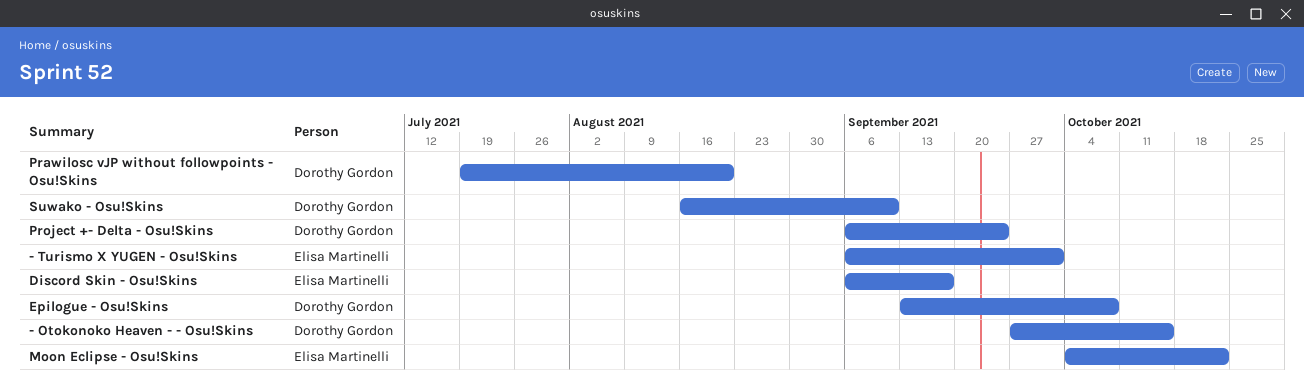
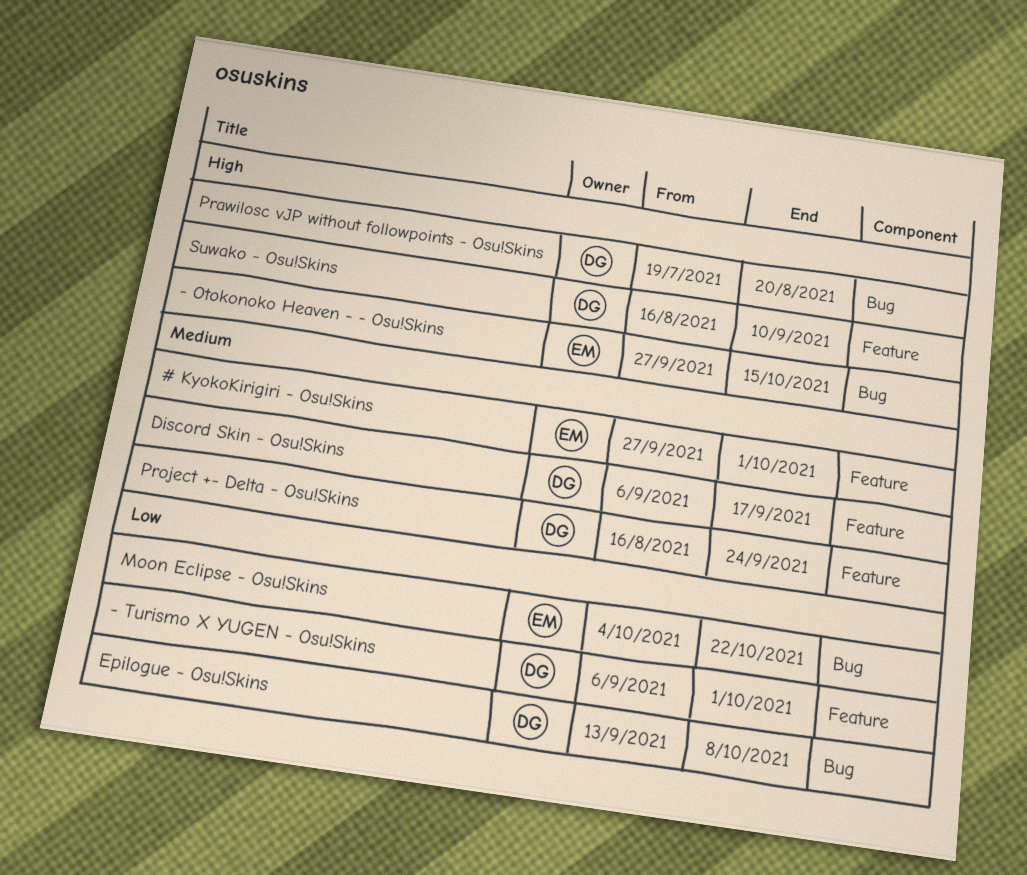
# KyokoKirigiri - Osu!Skins: none -> present
- Otokonoko Heaven - - Osu!Skins, owner: Dorothy Gordon -> Elisa Martinelli
- Turismo X YUGEN - Osu!Skins, owner: Elisa Martinelli -> Dorothy Gordon
Discord Skin - Osu!Skins, owner: Elisa Martinelli -> Dorothy Gordon
Project +- Delta - Osu!Skins, start: Sep 6 -> Aug 16

